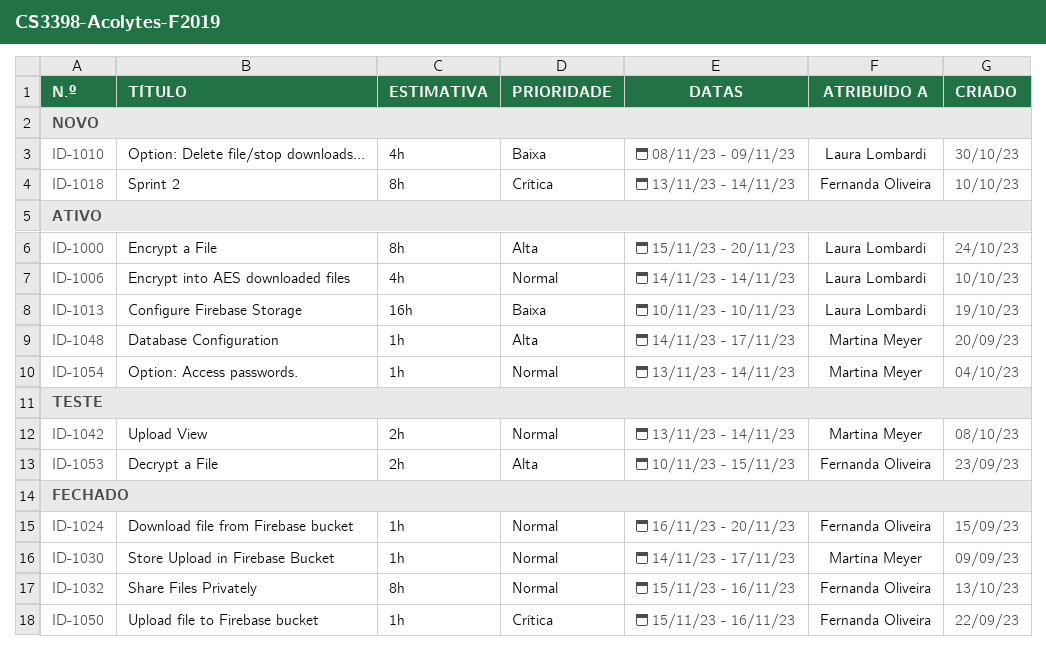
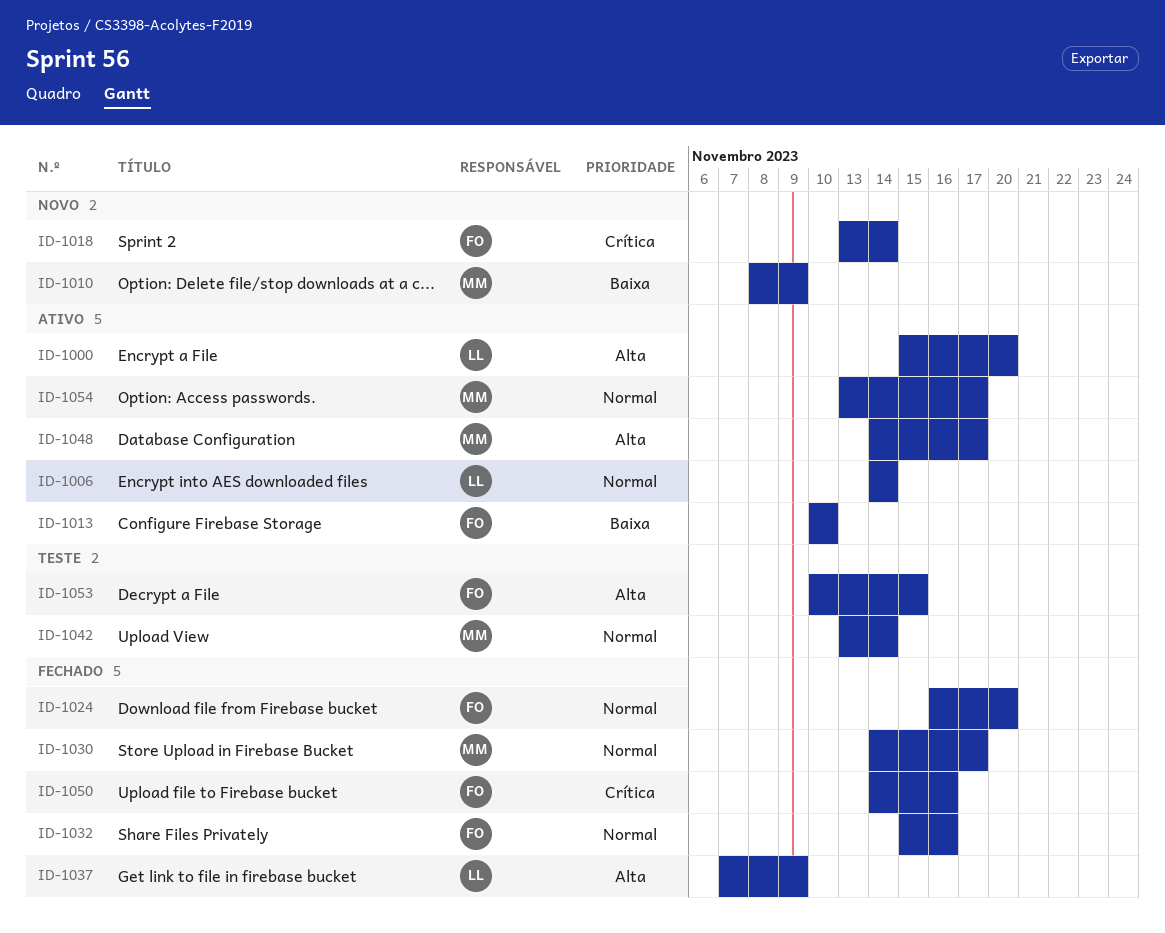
ID-1010, owner: Laura Lombardi -> Martina Meyer
ID-1013, owner: Laura Lombardi -> Fernanda Oliveira
ID-1037: none -> present
ID-1050, start: Nov 15 -> Nov 14
ID-1054, due: Nov 14 -> Nov 17

